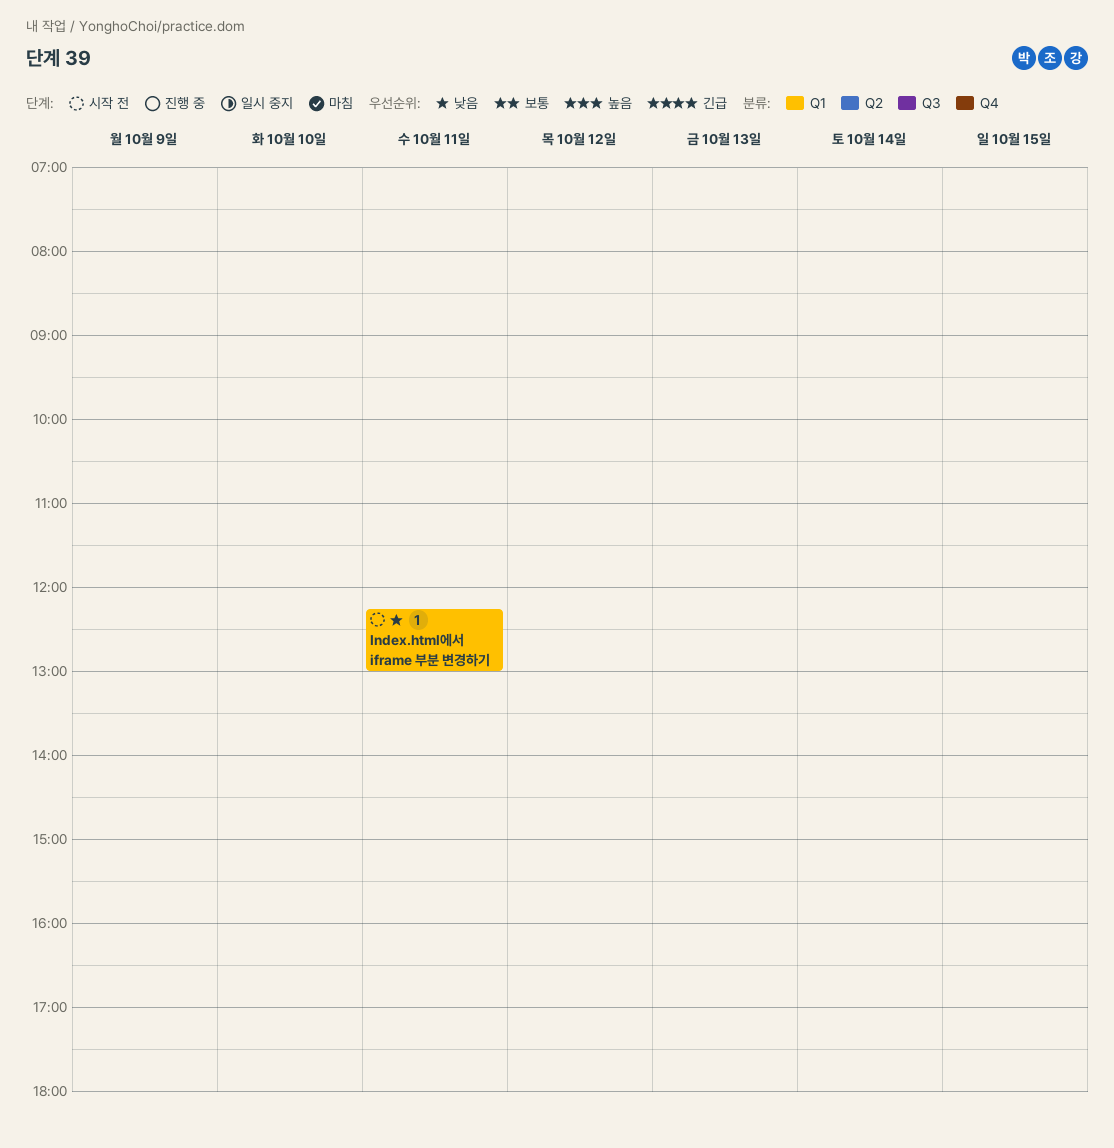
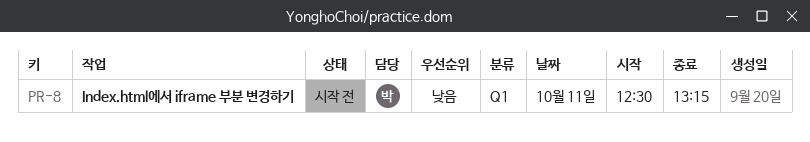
Index.html에서 iframe 부분 변경하기, begins: 12:15 -> 12:30
Index.html에서 iframe 부분 변경하기, ends: 13:00 -> 13:15

